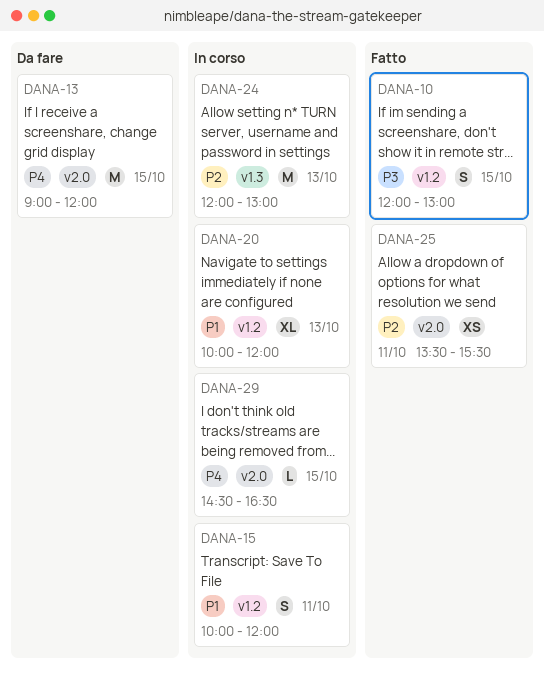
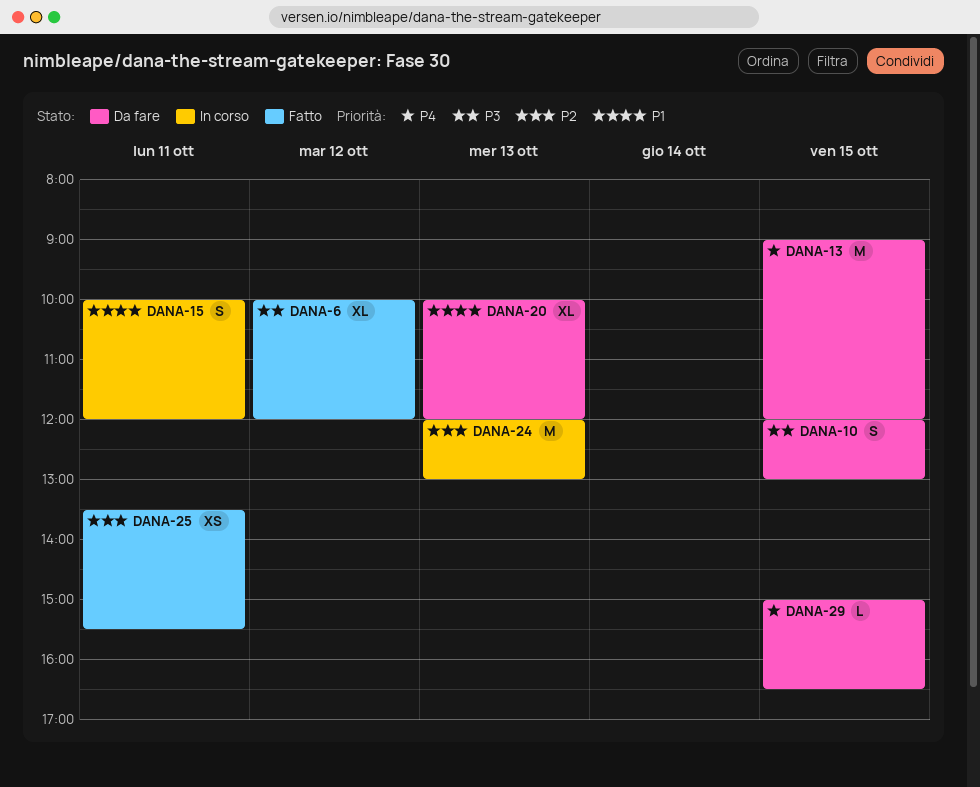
DANA-6: none -> present
DANA-10, status: Fatto -> Da fare
DANA-20, status: In corso -> Da fare
DANA-29, status: In corso -> Da fare
DANA-29, begins: 14:30 -> 15:00

